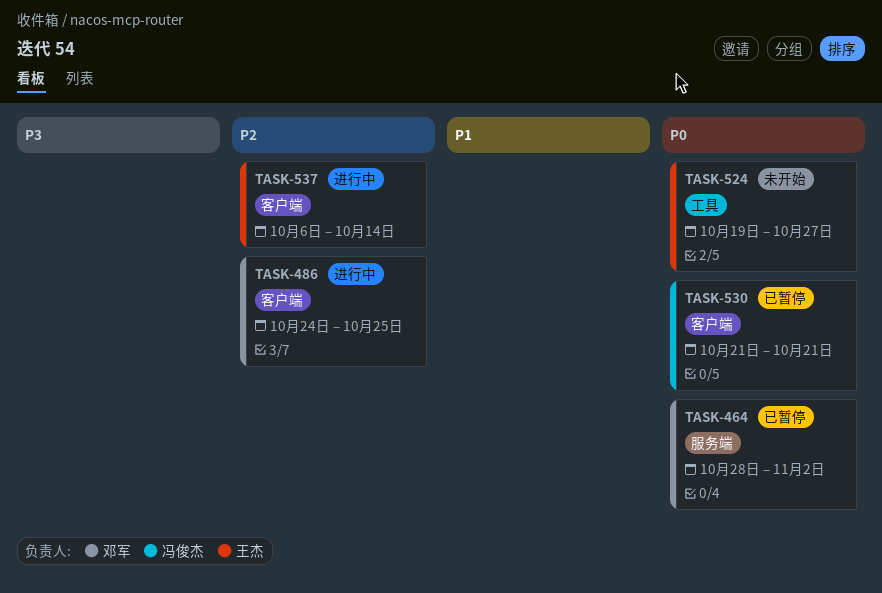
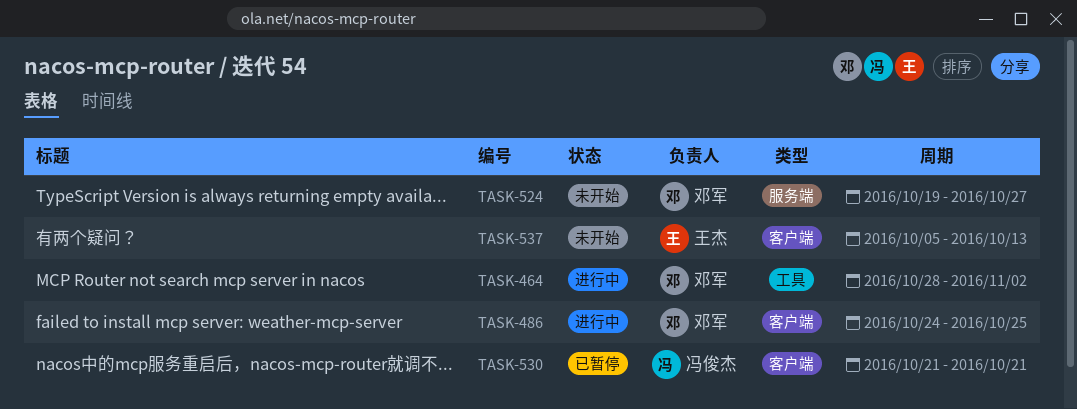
TASK-464, status: 已暂停 -> 进行中
TASK-464, label: 服务端 -> 工具
TASK-524, owner: 王杰 -> 邓军
TASK-524, label: 工具 -> 服务端
TASK-537, status: 进行中 -> 未开始
TASK-537, start: Oct 6 -> Oct 5
TASK-537, due: Oct 14 -> Oct 13

